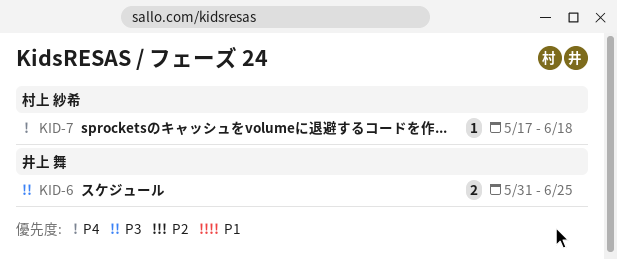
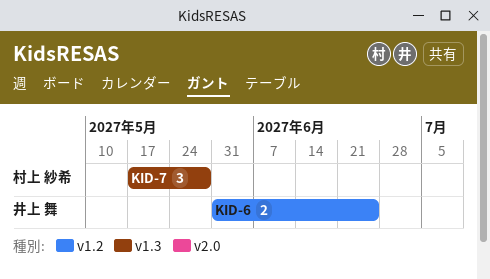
KID-7, estimate: 1 -> 3
KID-7, due: Jun 18 -> May 28

